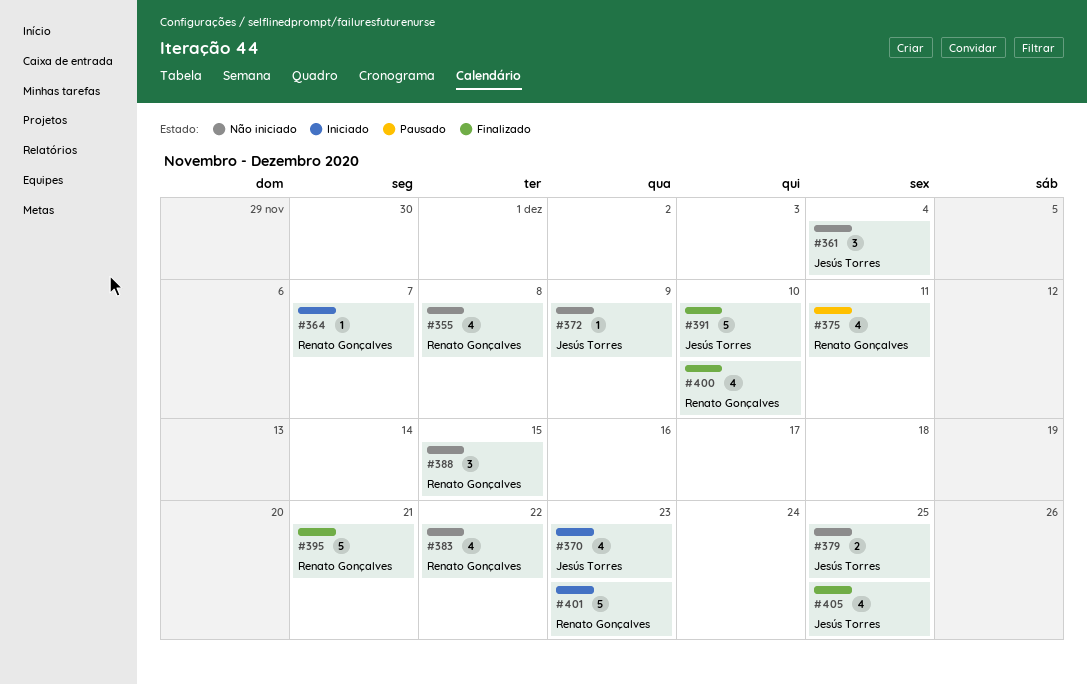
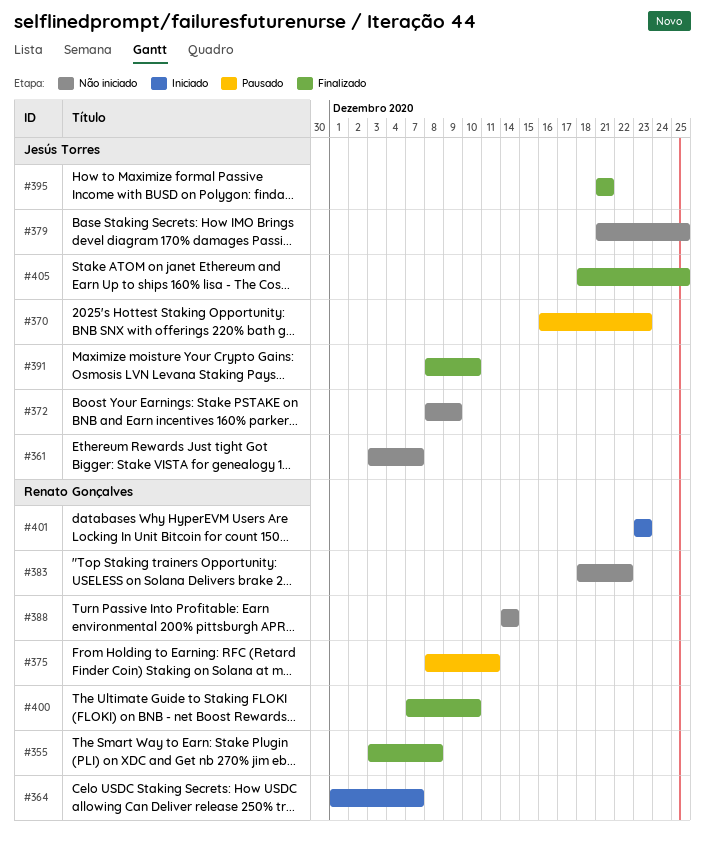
#355, status: Não iniciado -> Finalizado
#361, due: Dec 4 -> Dec 7
#370, status: Iniciado -> Pausado
#388, due: Dec 15 -> Dec 14
#395, owner: Renato Gonçalves -> Jesús Torres

